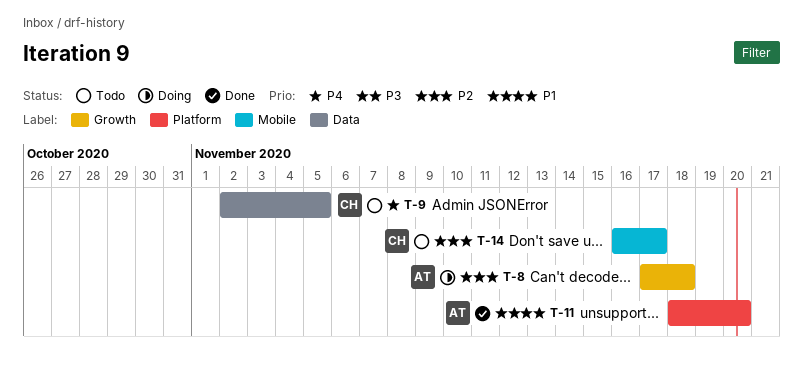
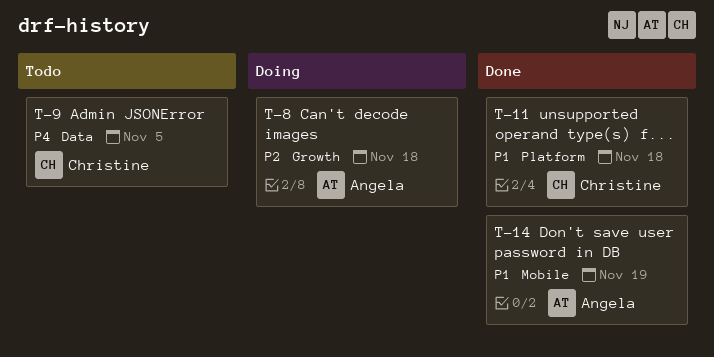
T-11, owner: Angela -> Christine
T-11, due: Nov 20 -> Nov 18
T-14, status: Todo -> Done
T-14, owner: Christine -> Angela
T-14, priority: P2 -> P1
T-14, due: Nov 17 -> Nov 19

